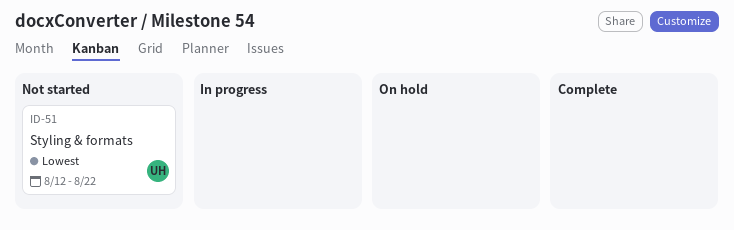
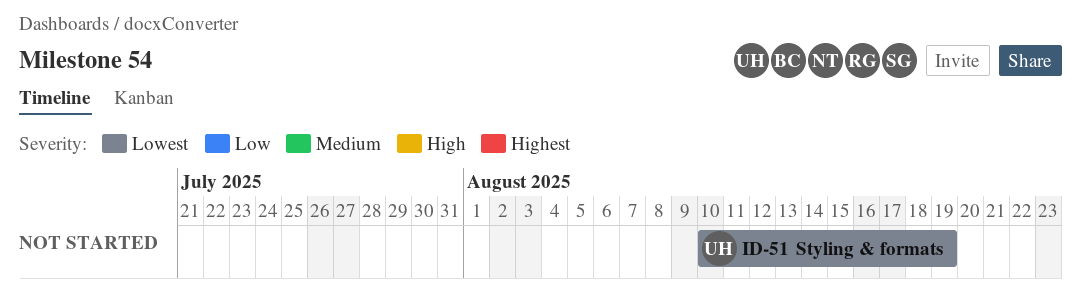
ID-51, start: Aug 12 -> Aug 10
ID-51, due: Aug 22 -> Aug 19

